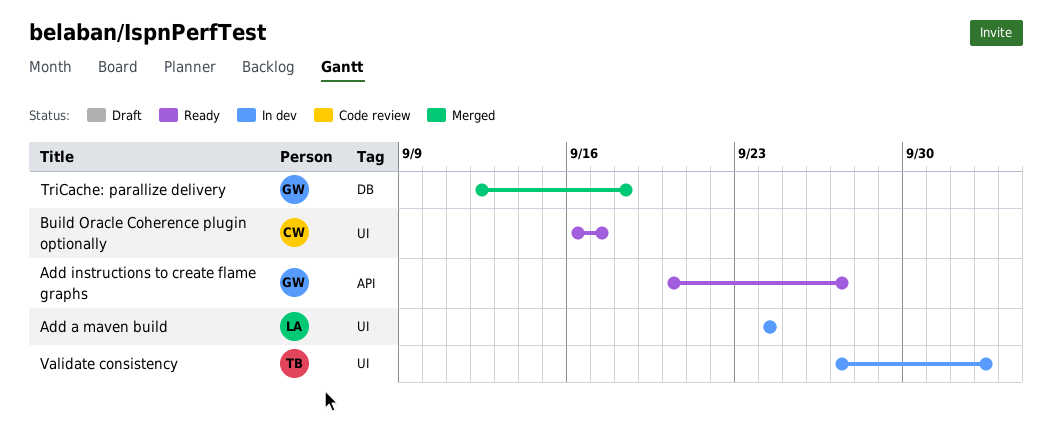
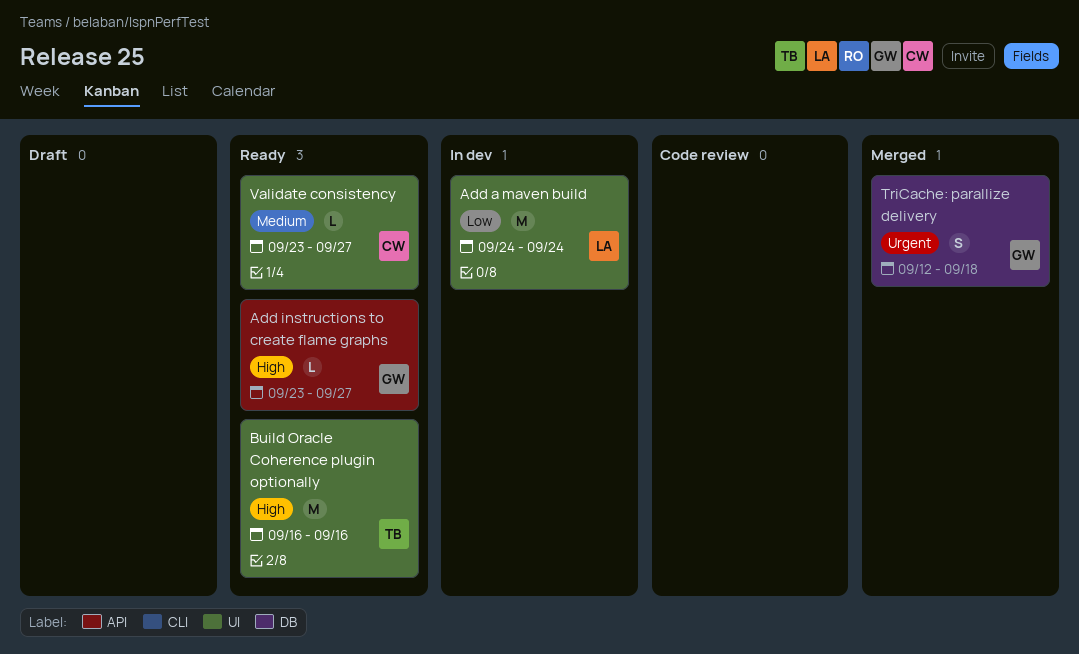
Add instructions to create flame graphs, start: Sep 20 -> Sep 23
Build Oracle Coherence plugin optionally, owner: CW -> TB
Build Oracle Coherence plugin optionally, due: Sep 17 -> Sep 16
Validate consistency, status: In dev -> Ready
Validate consistency, owner: TB -> CW
Validate consistency, start: Sep 27 -> Sep 23
Validate consistency, due: Oct 3 -> Sep 27

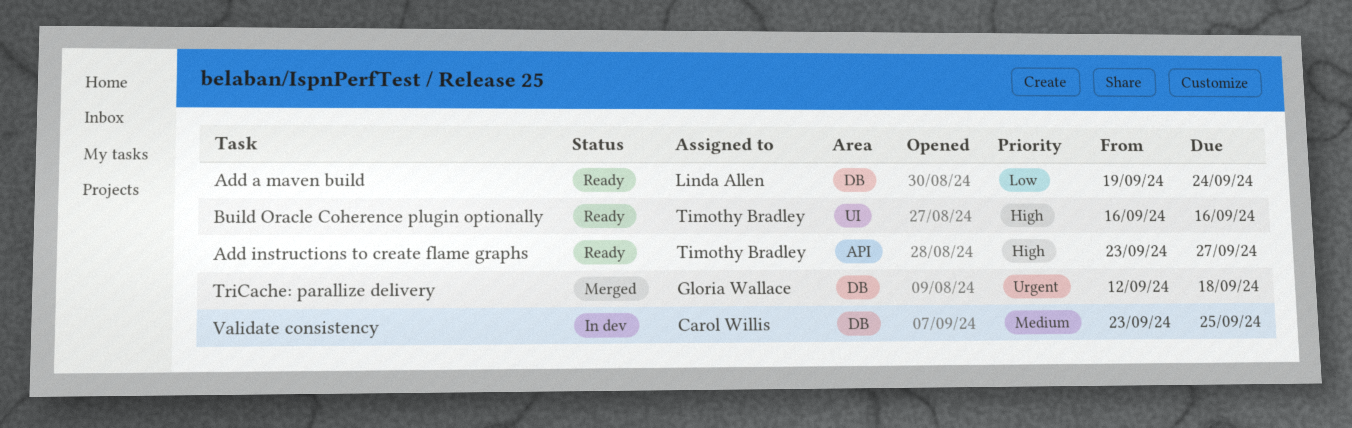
Add a maven build, status: In dev -> Ready
Add a maven build, label: UI -> DB
Add a maven build, start: Sep 24 -> Sep 19
Add instructions to create flame graphs, owner: Gloria Wallace -> Timothy Bradley
Validate consistency, status: Ready -> In dev
Validate consistency, label: UI -> DB
Validate consistency, due: Sep 27 -> Sep 25

